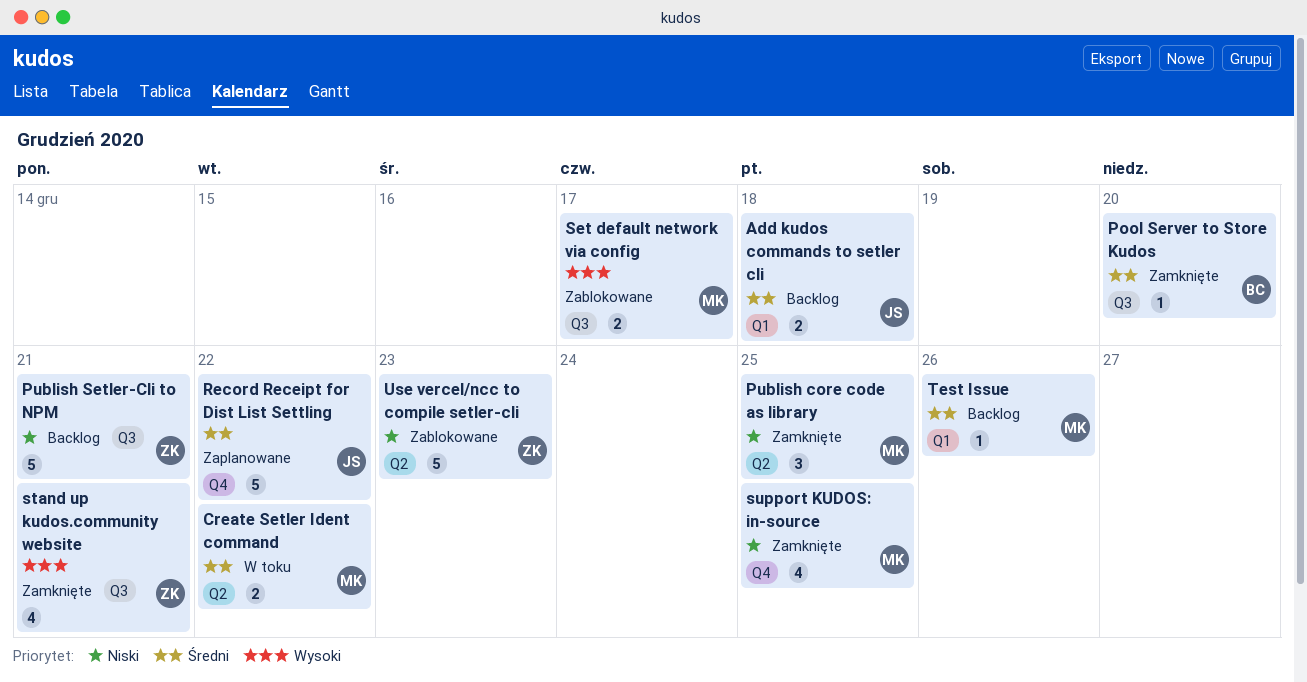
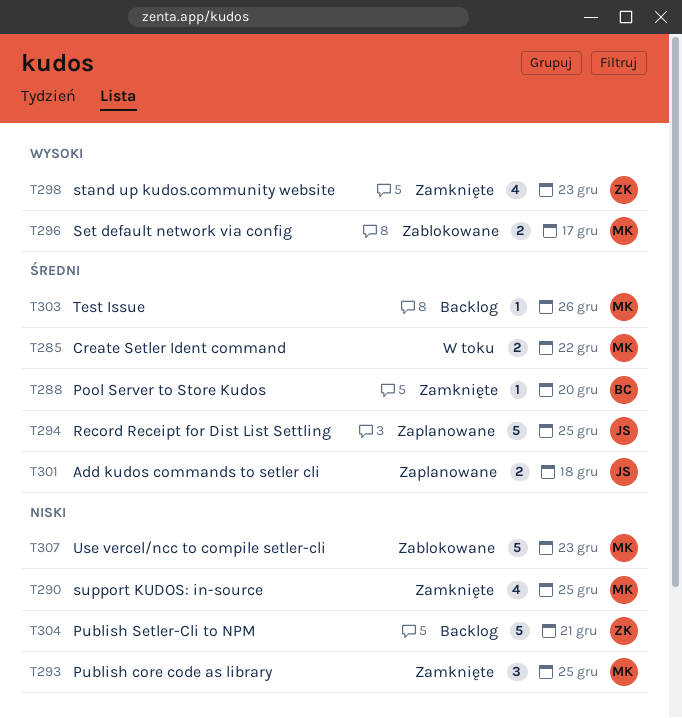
Add kudos commands to setler cli, status: Backlog -> Zaplanowane
Record Receipt for Dist List Settling, due: Dec 22 -> Dec 25
stand up kudos.community website, due: Dec 21 -> Dec 23
Use vercel/ncc to compile setler-cli, owner: ZK -> MK

